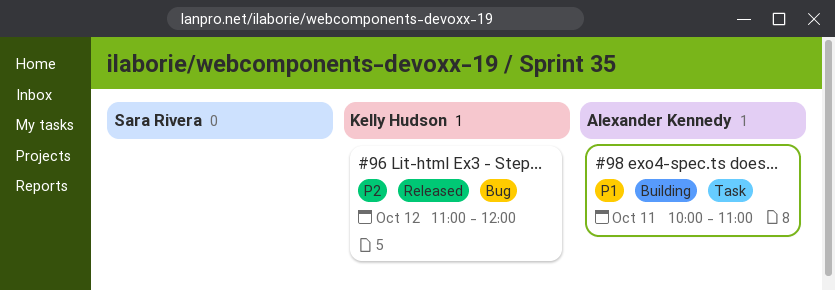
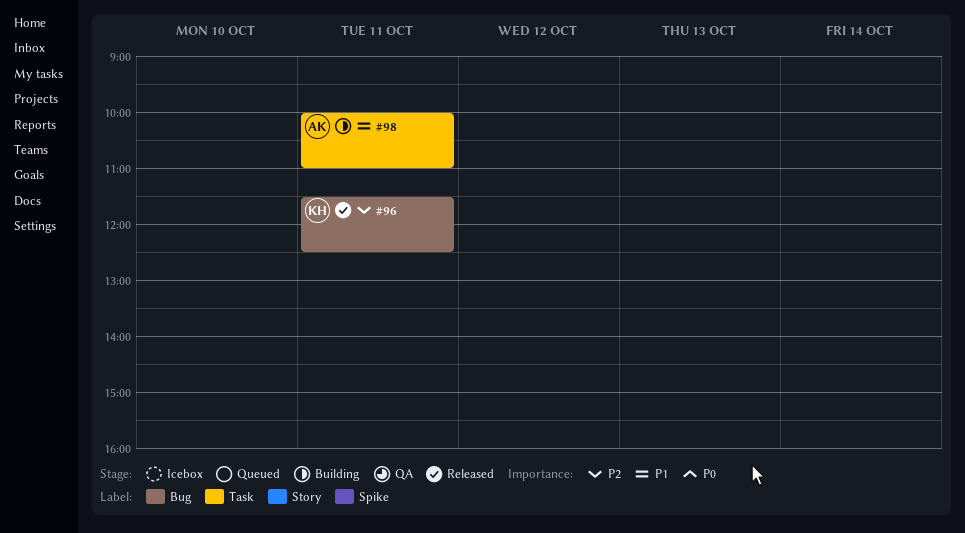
#96, day: Oct 12 -> Oct 11
#96, begins: 11:00 -> 11:30
#96, ends: 12:00 -> 12:30

